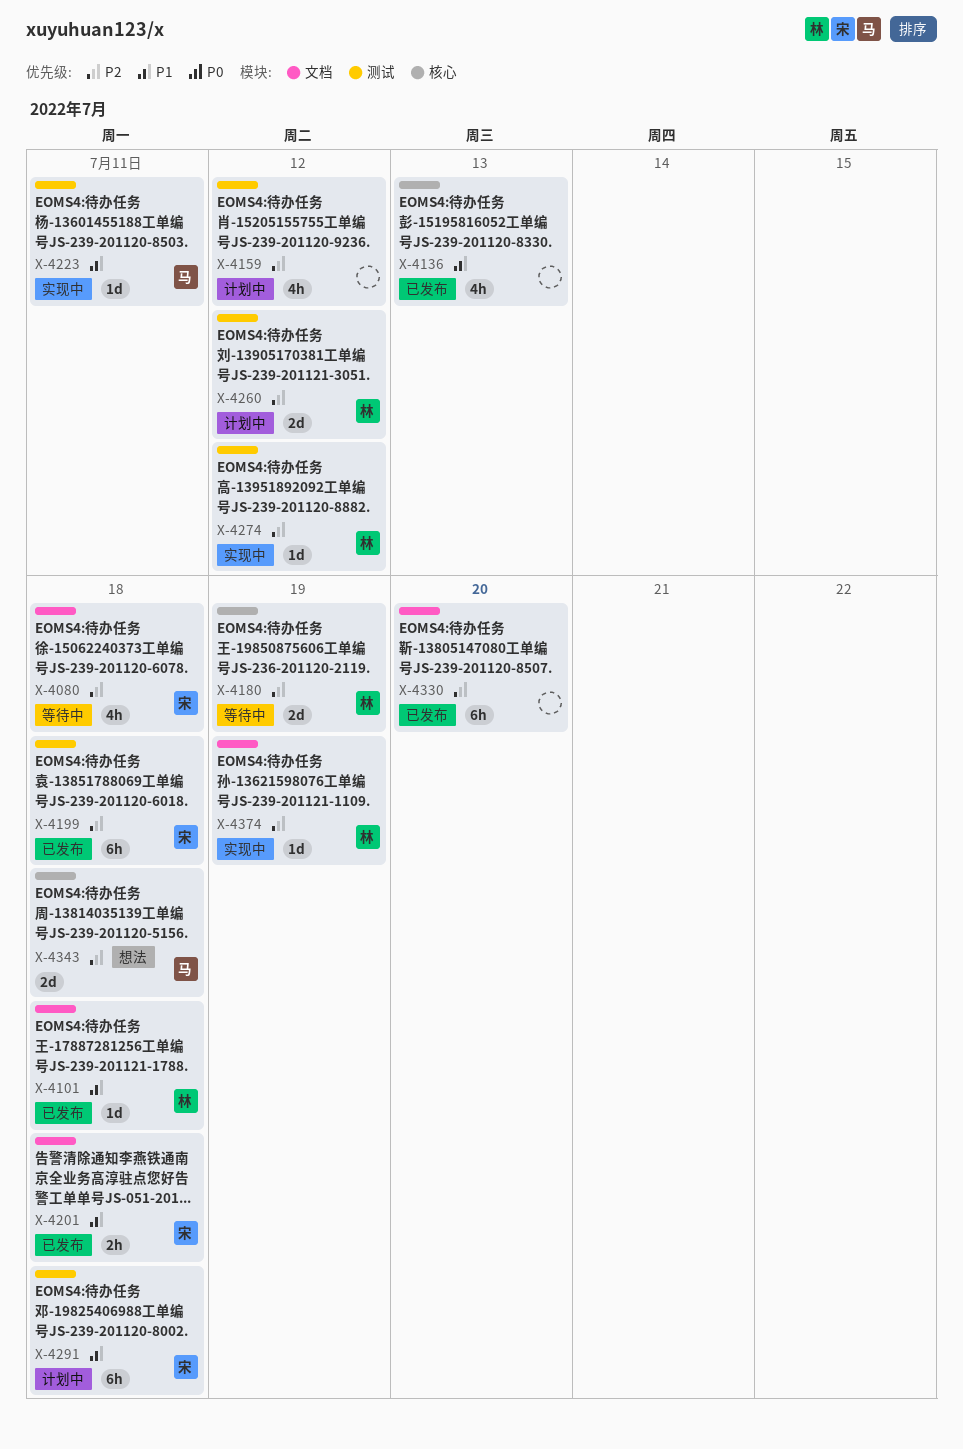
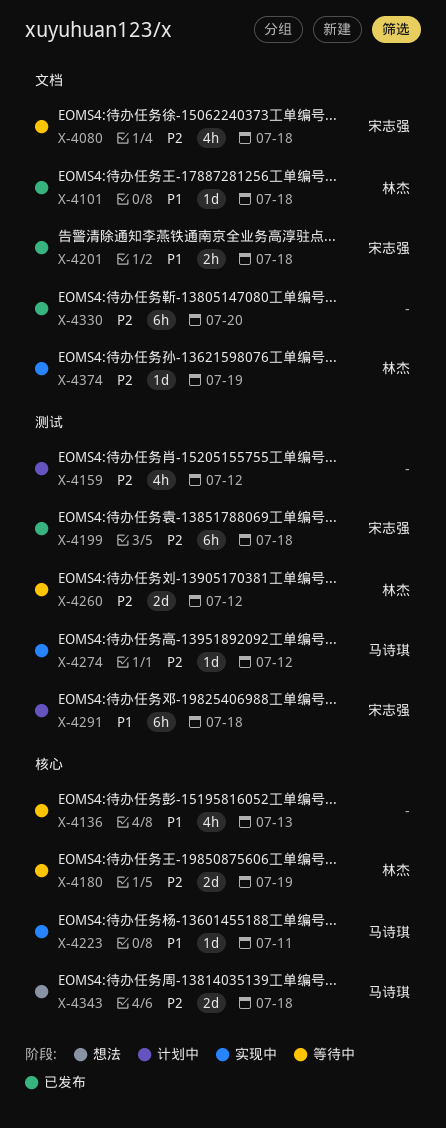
X-4136, status: 已发布 -> 等待中
X-4223, label: 测试 -> 核心
X-4260, status: 计划中 -> 等待中
X-4274, owner: 林杰 -> 马诗琪

